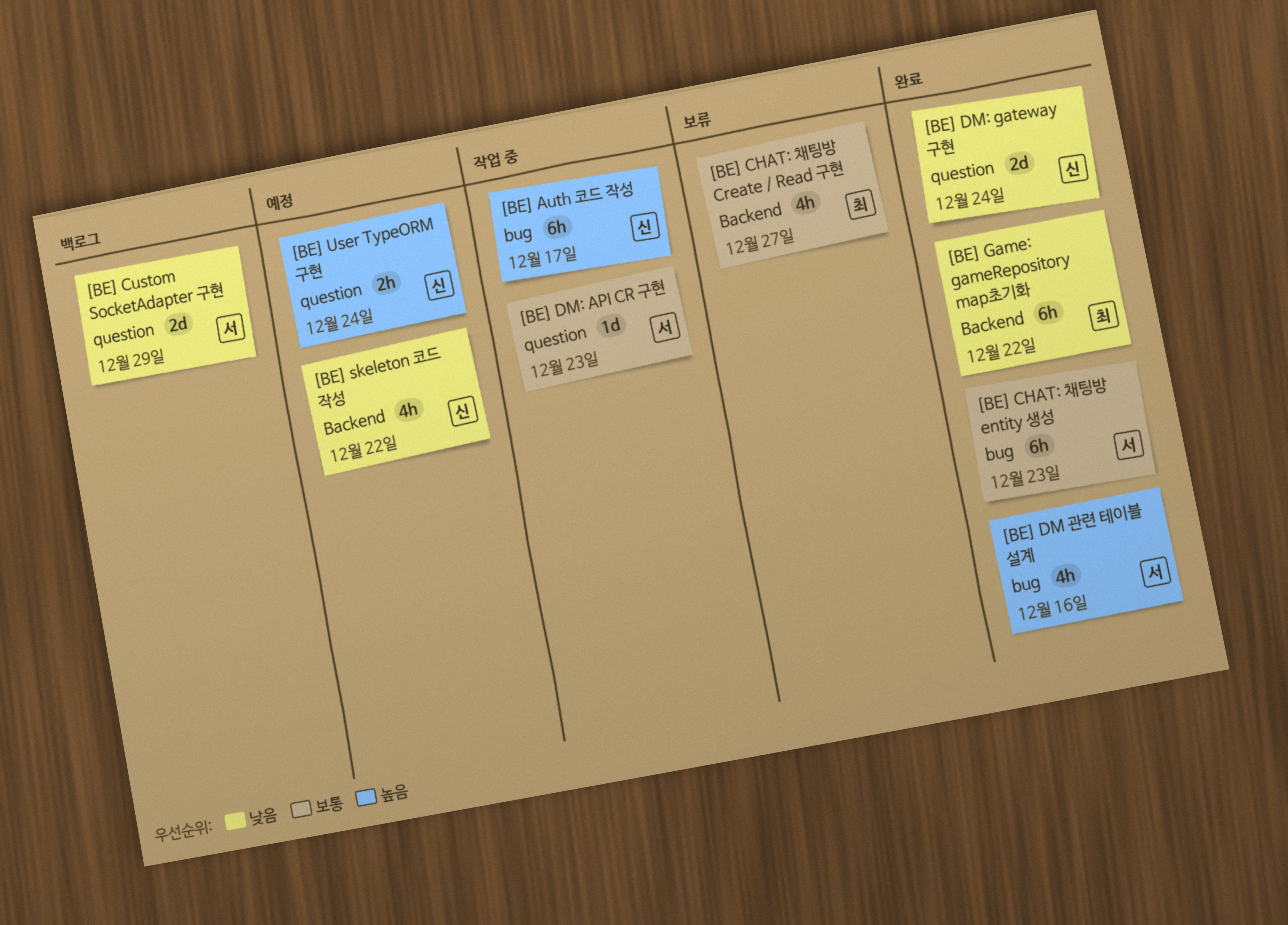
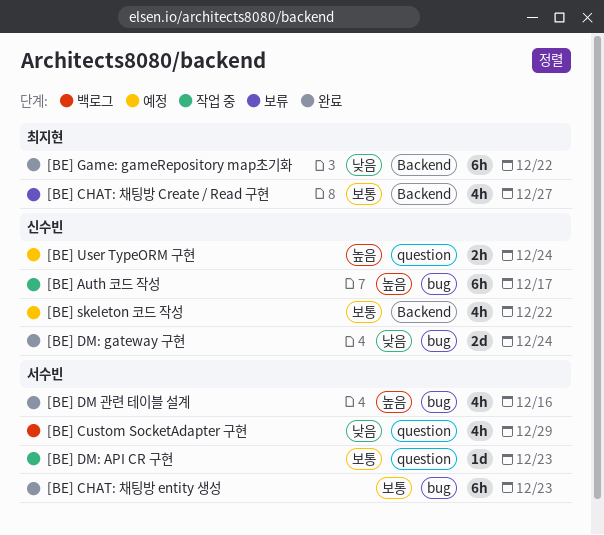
[BE] Custom SocketAdapter 구현, estimate: 2d -> 4h
[BE] DM: gateway 구현, label: question -> bug
[BE] skeleton 코드 작성, priority: 낮음 -> 보통

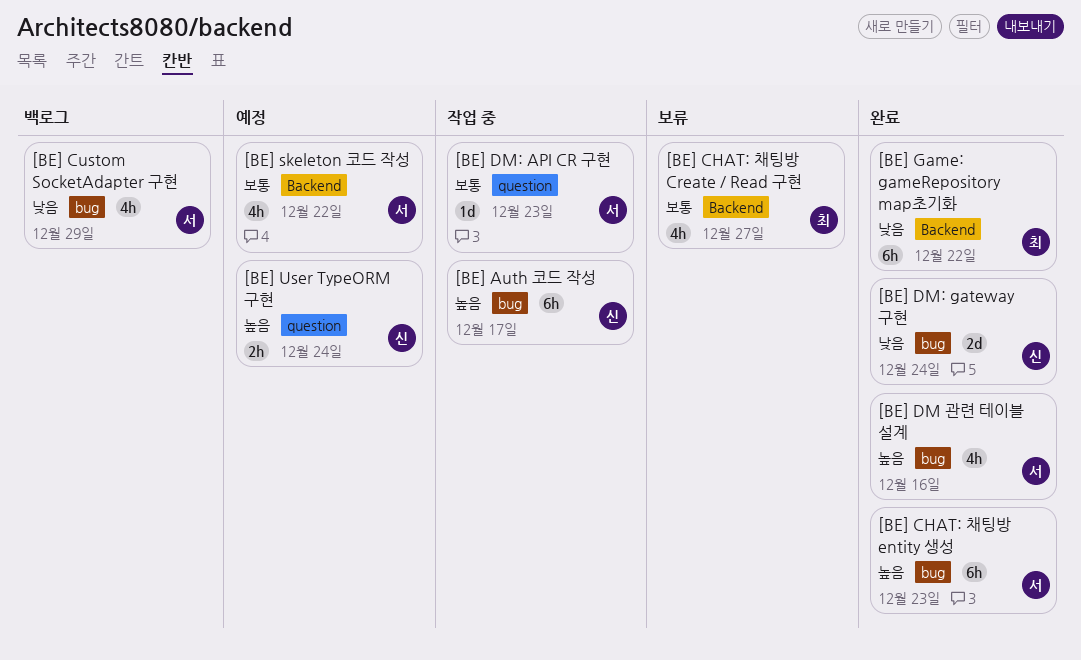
[BE] CHAT: 채팅방 entity 생성, priority: 보통 -> 높음
[BE] Custom SocketAdapter 구현, label: question -> bug
[BE] skeleton 코드 작성, owner: 신수빈 -> 서수빈

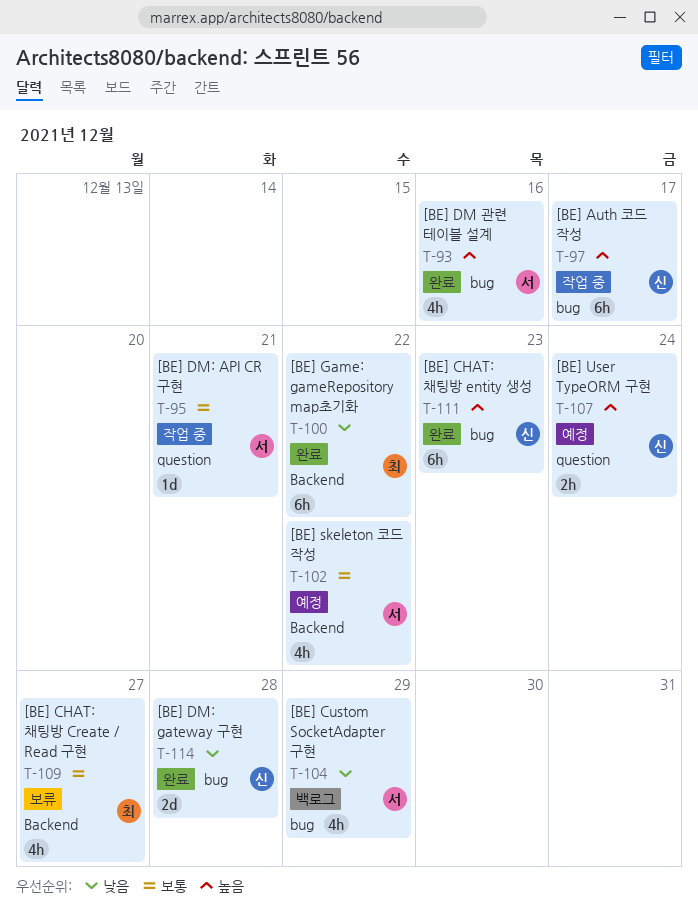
[BE] CHAT: 채팅방 entity 생성, owner: 서 -> 신
[BE] DM: API CR 구현, due: Dec 23 -> Dec 21
[BE] DM: gateway 구현, due: Dec 24 -> Dec 28

